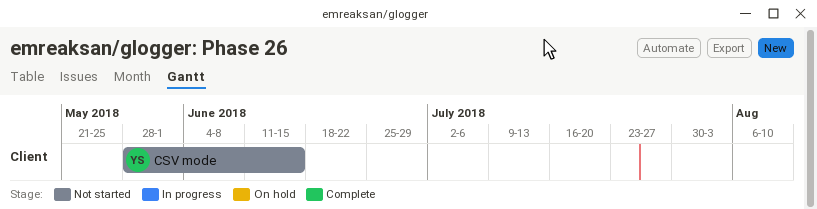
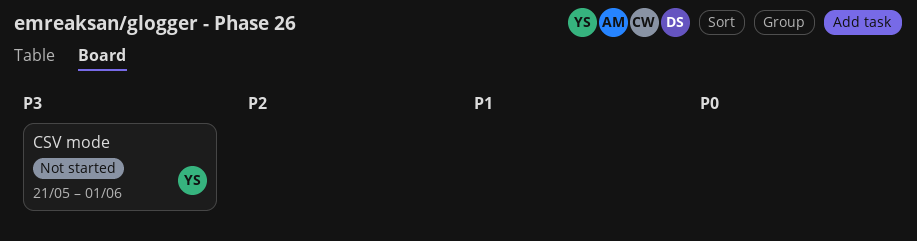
CSV mode, start: May 28 -> May 21
CSV mode, due: Jun 15 -> Jun 1

